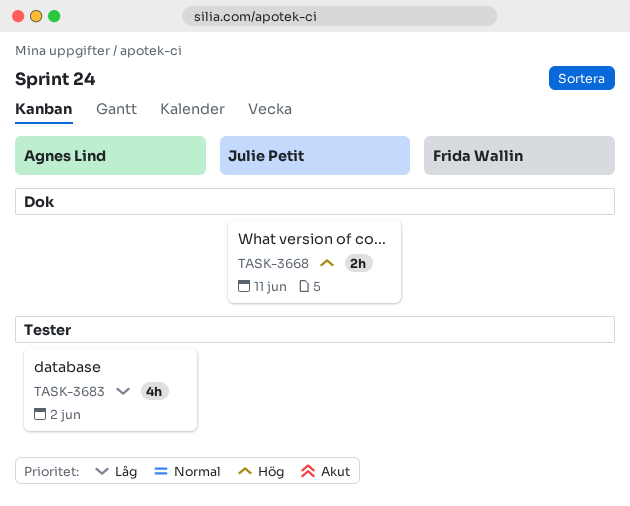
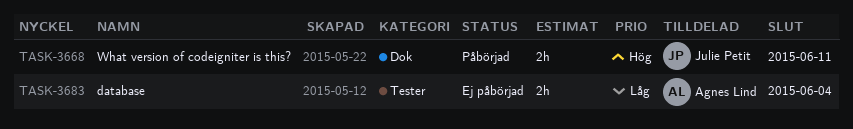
TASK-3683, estimate: 4h -> 2h
TASK-3683, due: Jun 2 -> Jun 4

